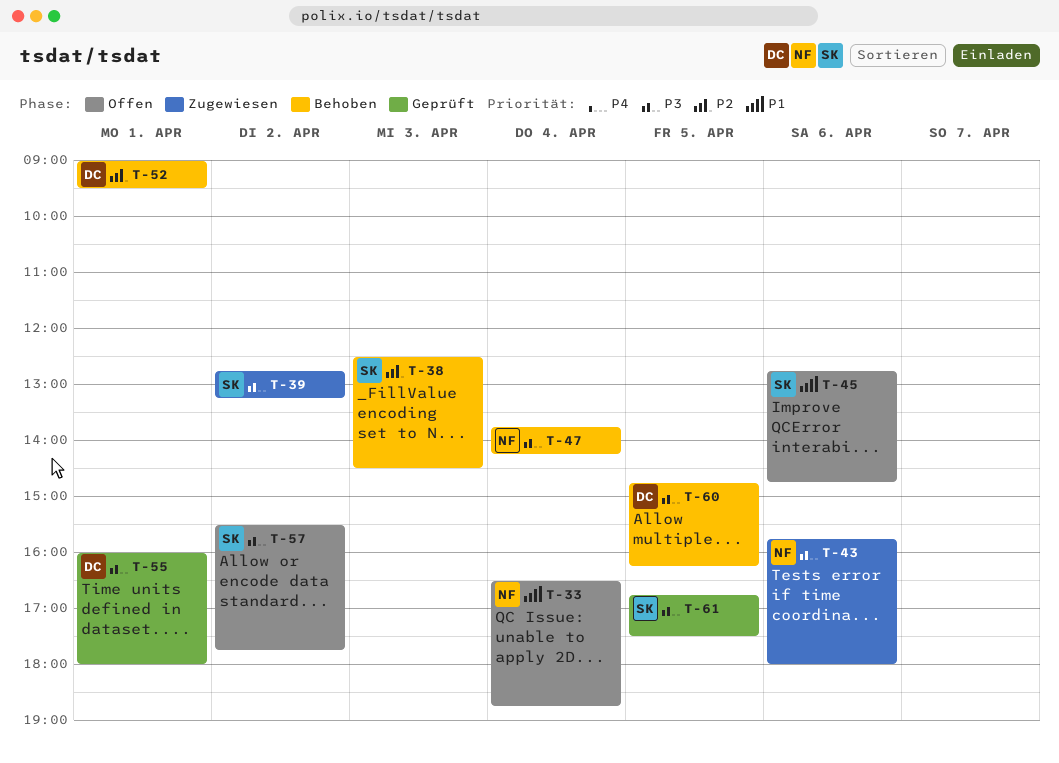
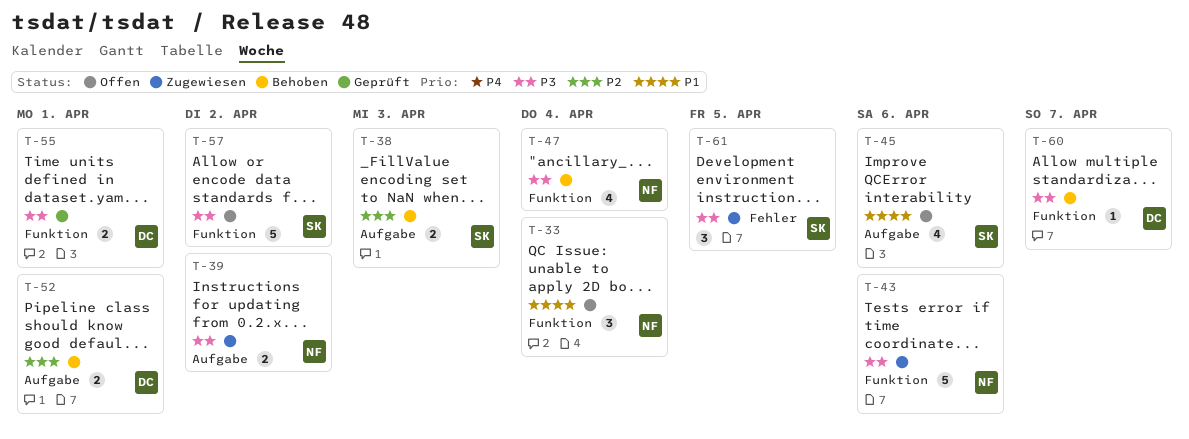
T-39, owner: SK -> NF
T-60, day: Apr 5 -> Apr 7
T-61, status: Geprüft -> Zugewiesen

